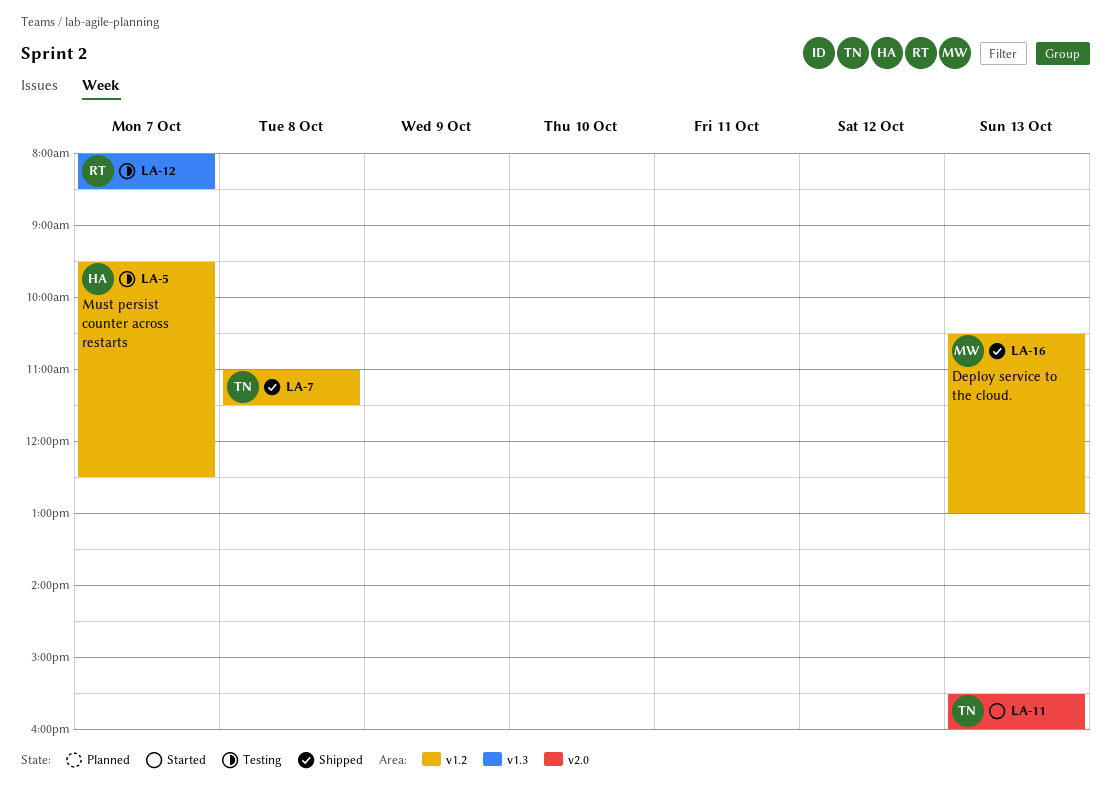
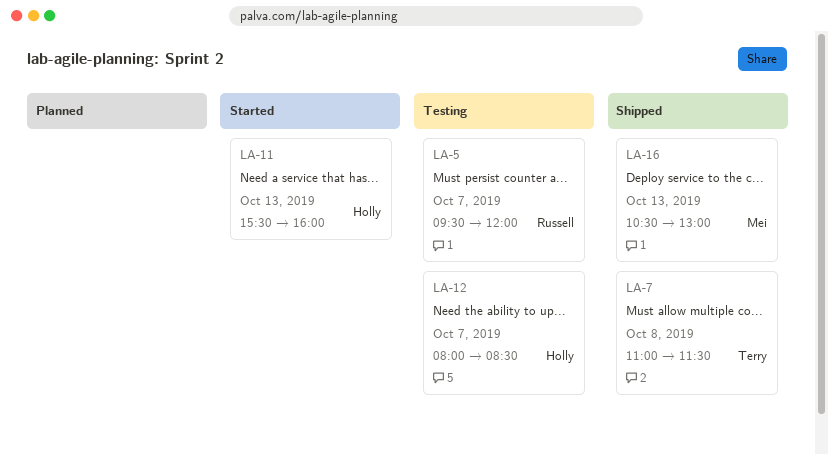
LA-5, owner: Holly -> Russell
LA-5, ends: 12:30 -> 12:00
LA-11, owner: Terry -> Holly
LA-12, owner: Russell -> Holly

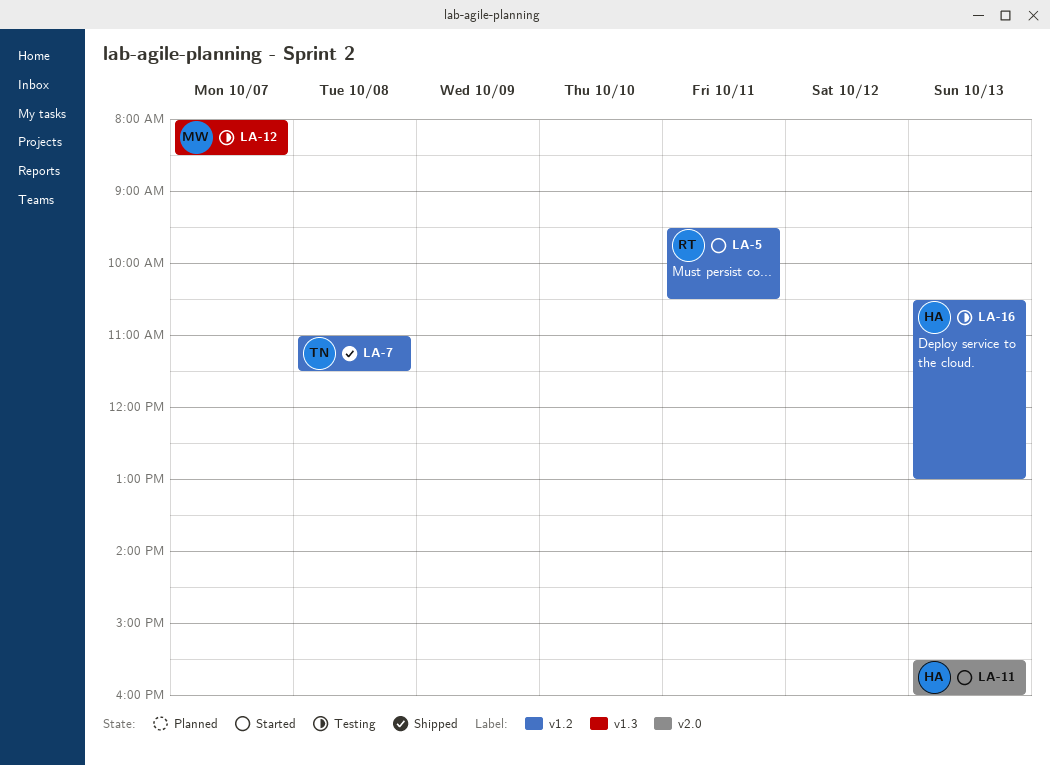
LA-5, status: Testing -> Started
LA-5, day: Oct 7 -> Oct 11
LA-5, ends: 12:00 -> 10:30
LA-12, owner: Holly -> Mei
LA-16, status: Shipped -> Testing
LA-16, owner: Mei -> Holly

